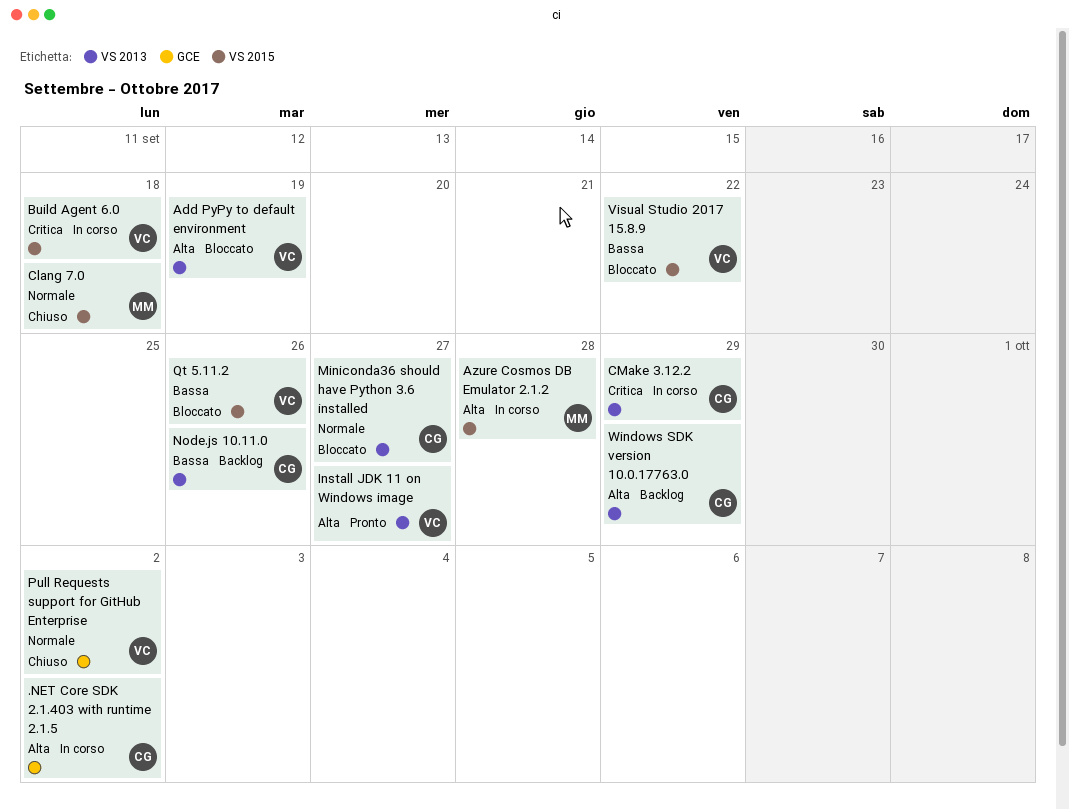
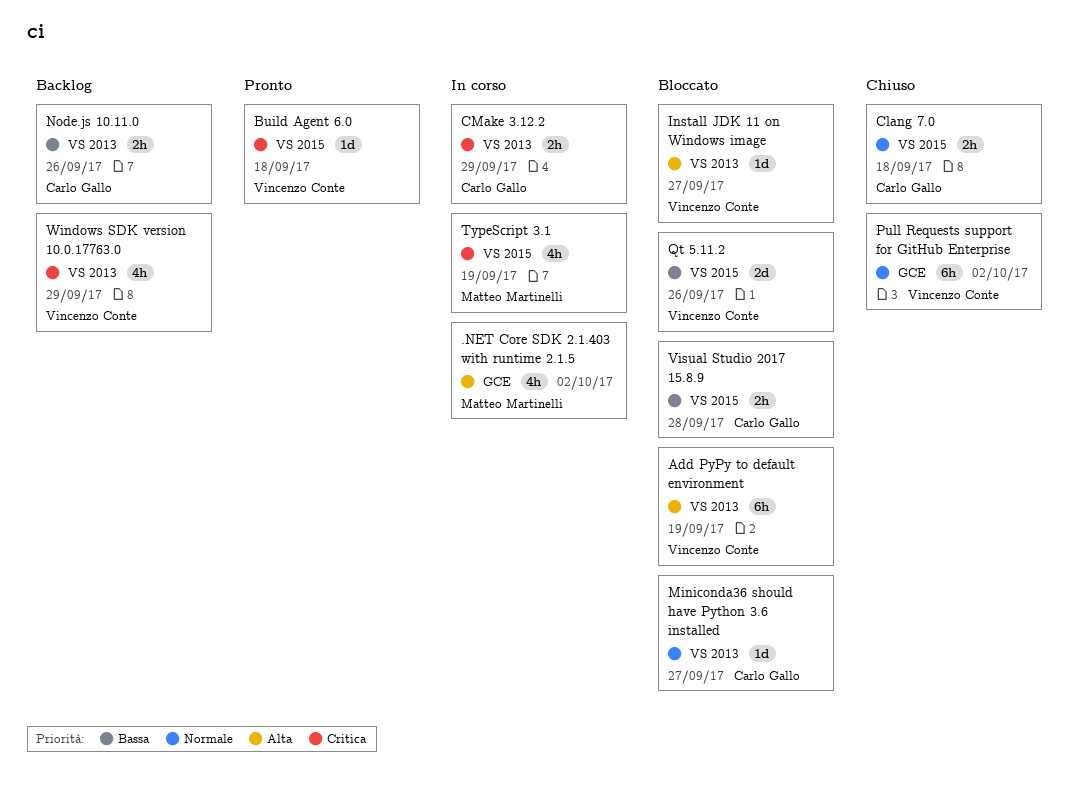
.NET Core SDK 2.1.403 with runtime 2.1.5, owner: Carlo Gallo -> Matteo Martinelli
Azure Cosmos DB Emulator 2.1.2: present -> none
Build Agent 6.0, status: In corso -> Pronto
Clang 7.0, owner: Matteo Martinelli -> Carlo Gallo
Install JDK 11 on Windows image, status: Pronto -> Bloccato
TypeScript 3.1: none -> present
Visual Studio 2017 15.8.9, owner: Vincenzo Conte -> Carlo Gallo
Visual Studio 2017 15.8.9, due: Sep 22 -> Sep 28
Windows SDK version 10.0.17763.0, owner: Carlo Gallo -> Vincenzo Conte
Windows SDK version 10.0.17763.0, priority: Alta -> Critica

